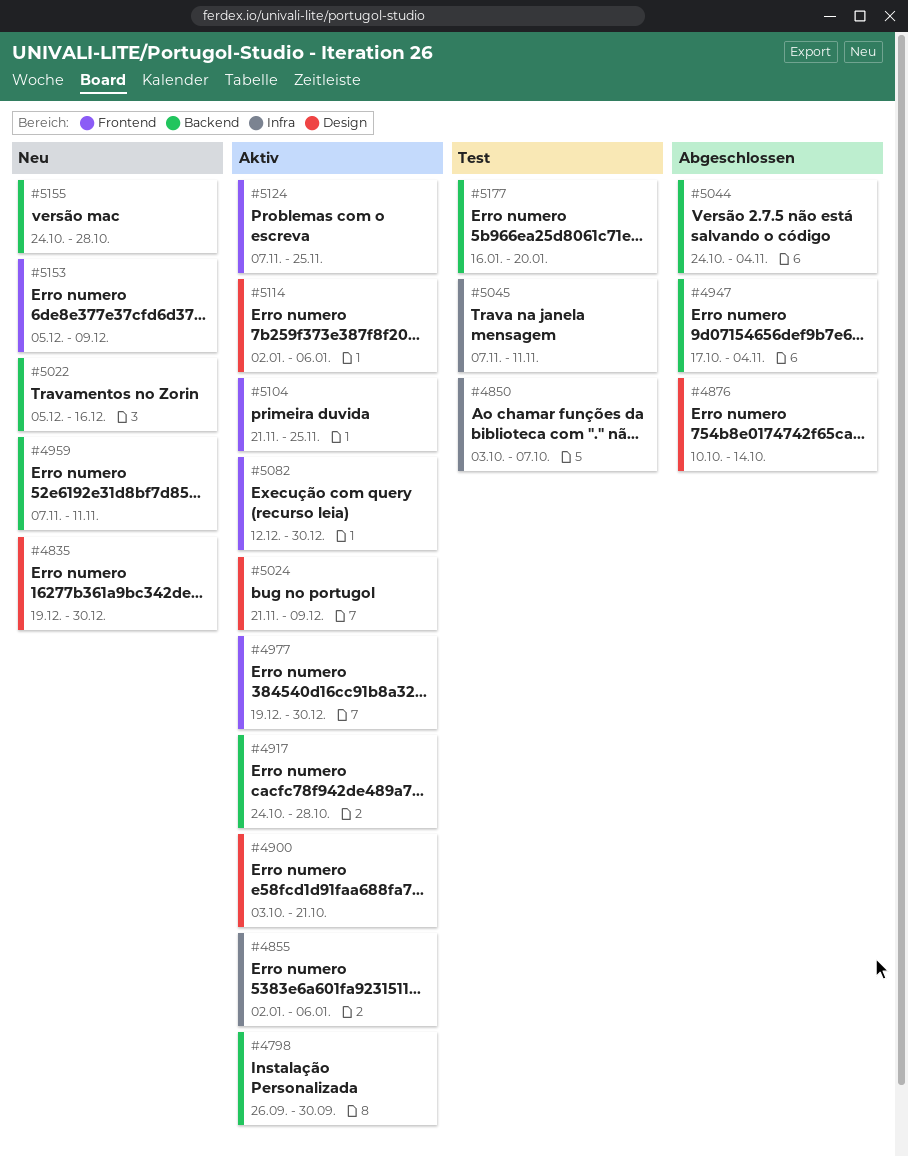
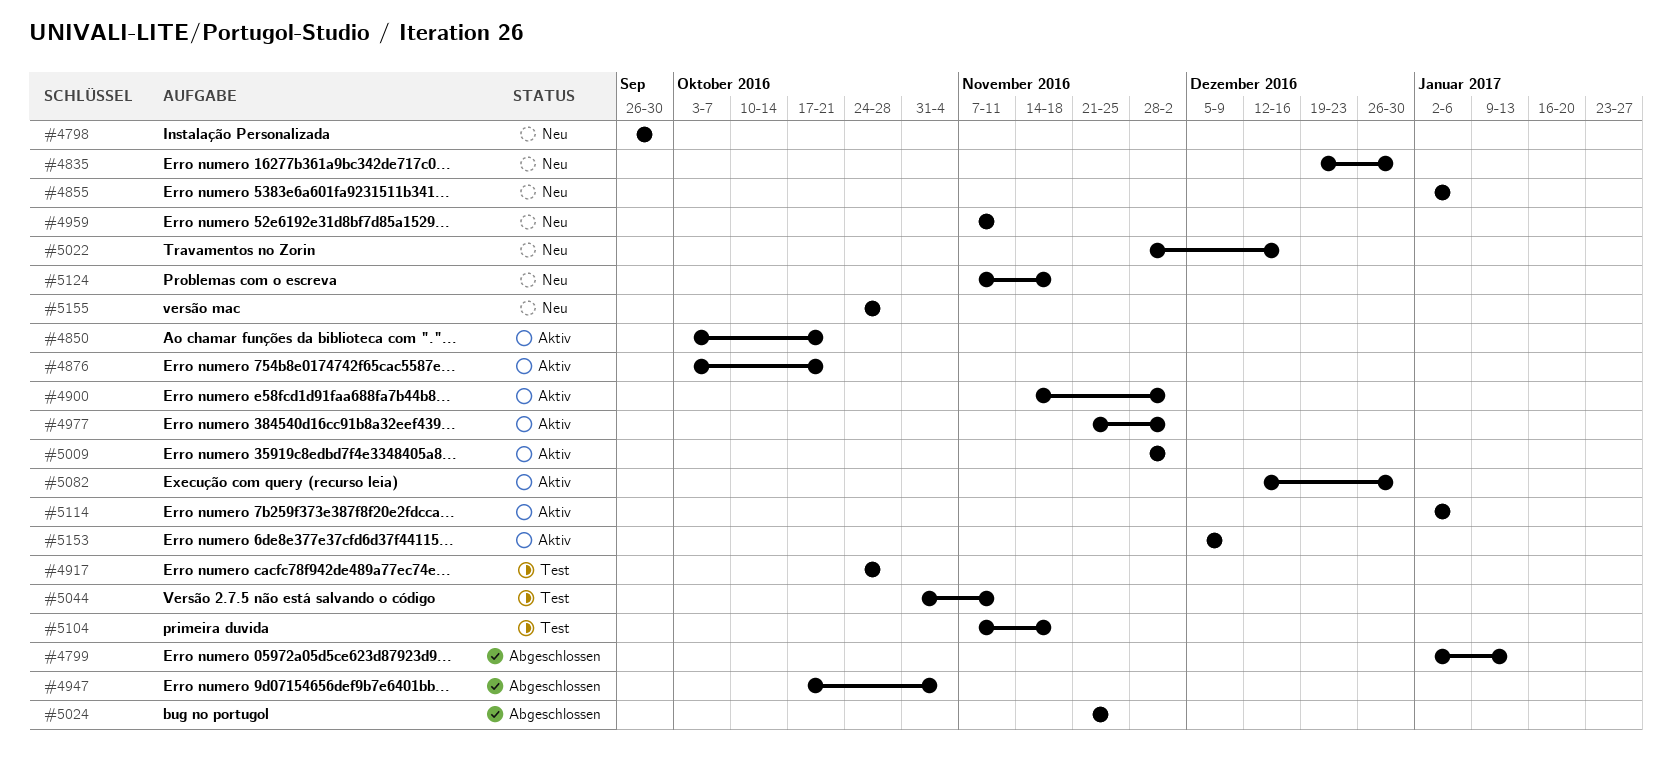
#4798, status: Aktiv -> Neu
#4799: none -> present
#4850, status: Test -> Aktiv
#4850, due: Oct 7 -> Oct 21
#4855, status: Aktiv -> Neu
#4876, status: Abgeschlossen -> Aktiv
#4876, start: Oct 10 -> Oct 3
#4876, due: Oct 14 -> Oct 21
#4900, start: Oct 3 -> Nov 14
#4900, due: Oct 21 -> Dec 2
#4917, status: Aktiv -> Test
#4977, start: Dec 19 -> Nov 21
#4977, due: Dec 30 -> Dec 2
#5009: none -> present
#5022, start: Dec 5 -> Nov 28
#5024, status: Aktiv -> Abgeschlossen
#5024, due: Dec 9 -> Nov 25
#5044, status: Abgeschlossen -> Test
#5044, start: Oct 24 -> Oct 31
#5044, due: Nov 4 -> Nov 11
#5045: present -> none
#5104, status: Aktiv -> Test
#5104, start: Nov 21 -> Nov 7
#5104, due: Nov 25 -> Nov 18
#5124, status: Aktiv -> Neu
#5124, due: Nov 25 -> Nov 18
#5153, status: Neu -> Aktiv
#5177: present -> none

